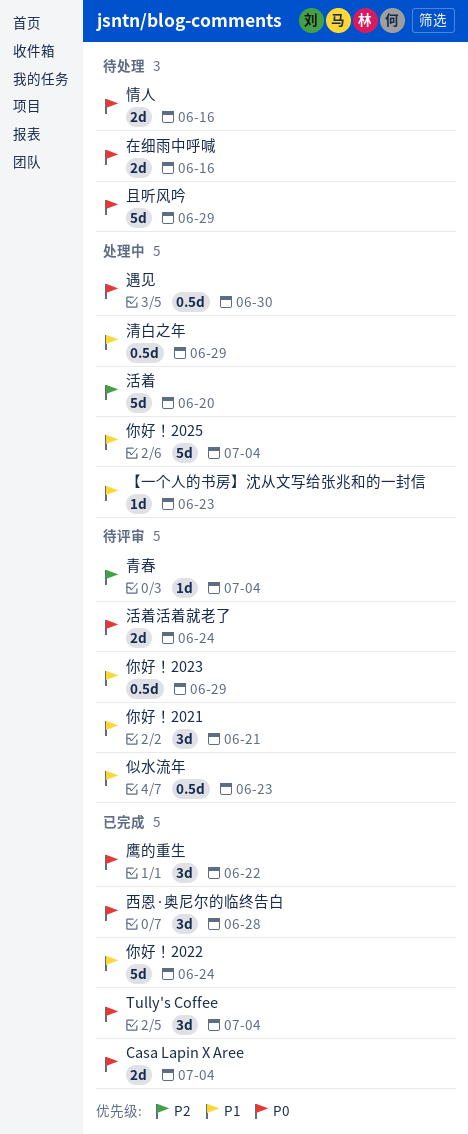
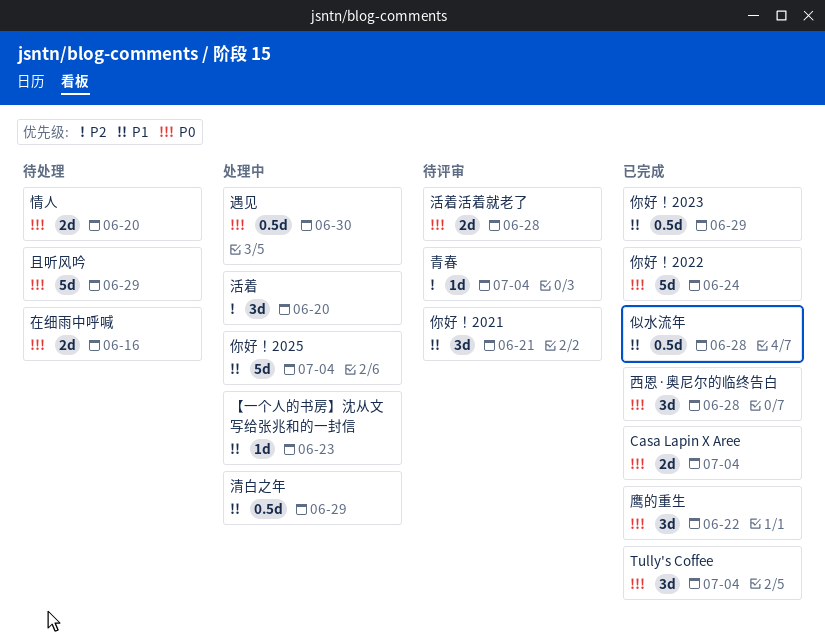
似水流年, status: 待评审 -> 已完成
似水流年, due: Jun 23 -> Jun 28
你好！2022, priority: P1 -> P0
你好！2023, status: 待评审 -> 已完成
情人, due: Jun 16 -> Jun 20
活着, estimate: 5d -> 3d
活着活着就老了, due: Jun 24 -> Jun 28

